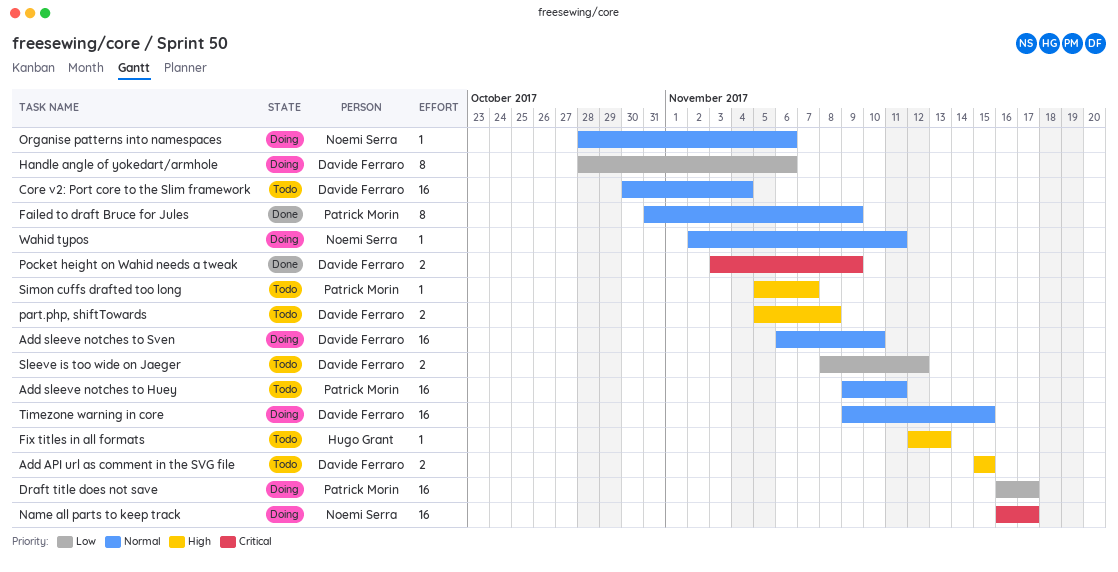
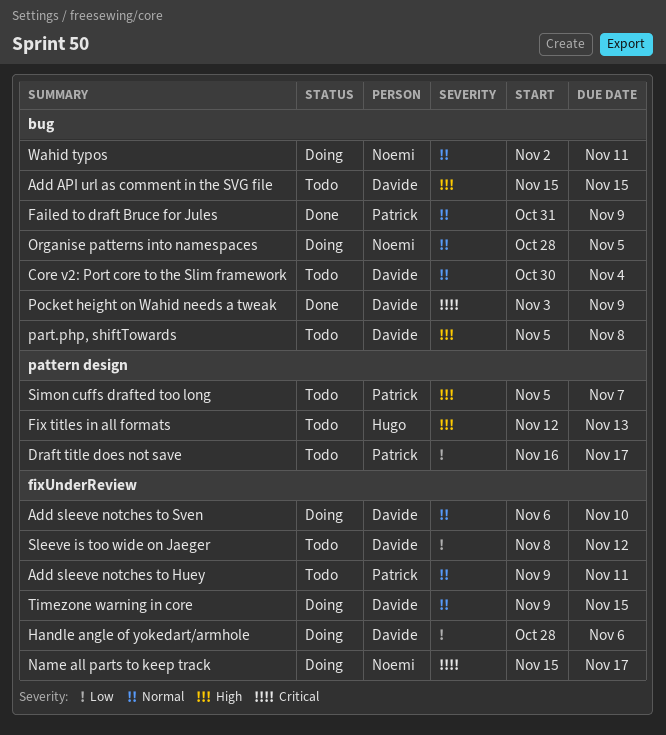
Draft title does not save, status: Doing -> Todo
Name all parts to keep track, start: Nov 16 -> Nov 15
Organise patterns into namespaces, due: Nov 6 -> Nov 5

